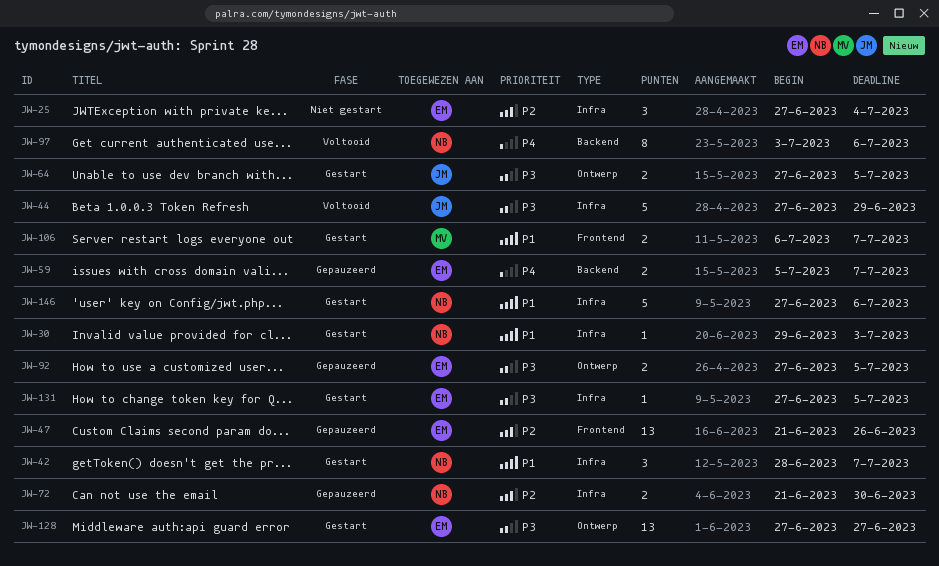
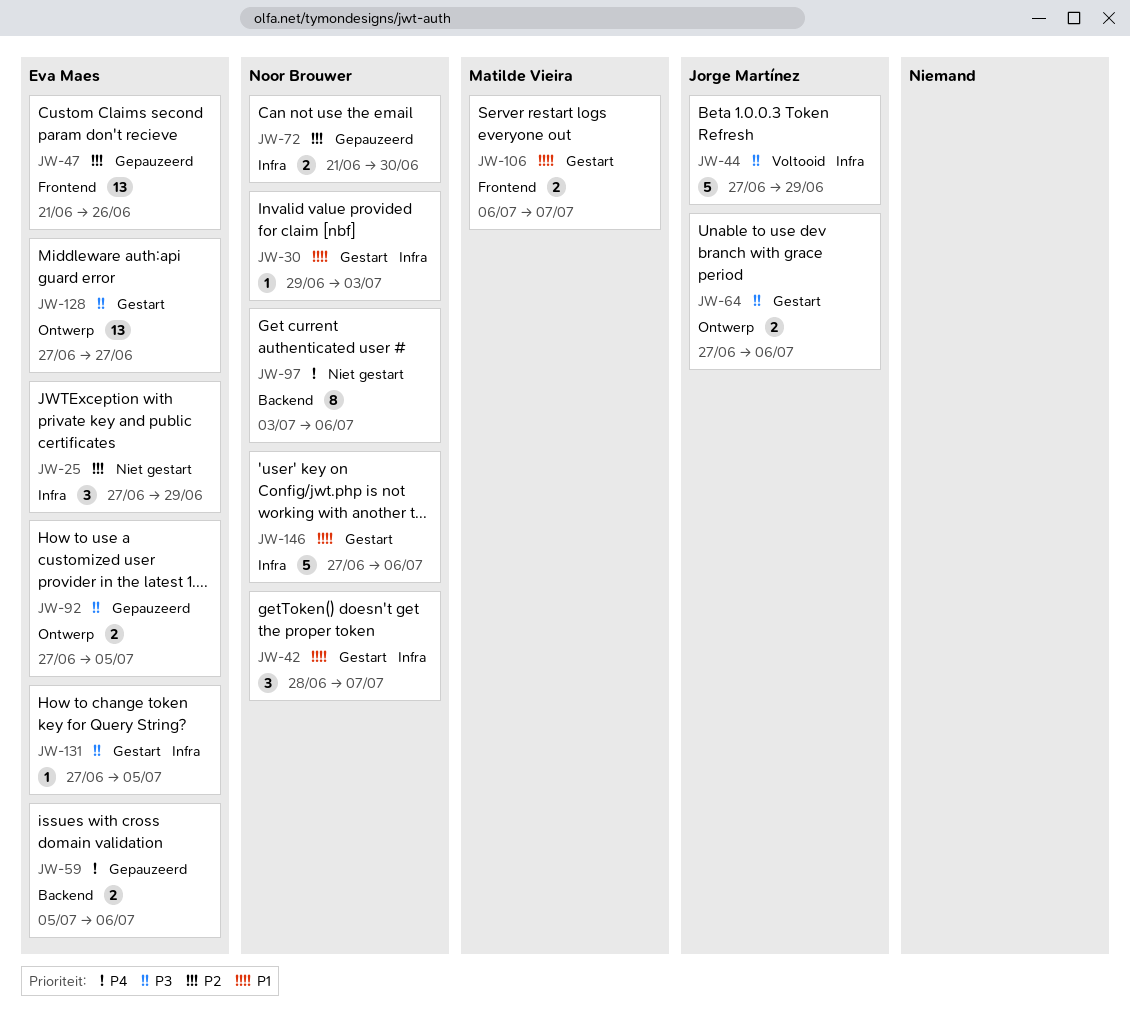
JW-25, due: Jul 4 -> Jun 29
JW-59, due: Jul 7 -> Jul 6
JW-64, due: Jul 5 -> Jul 6
JW-97, status: Voltooid -> Niet gestart

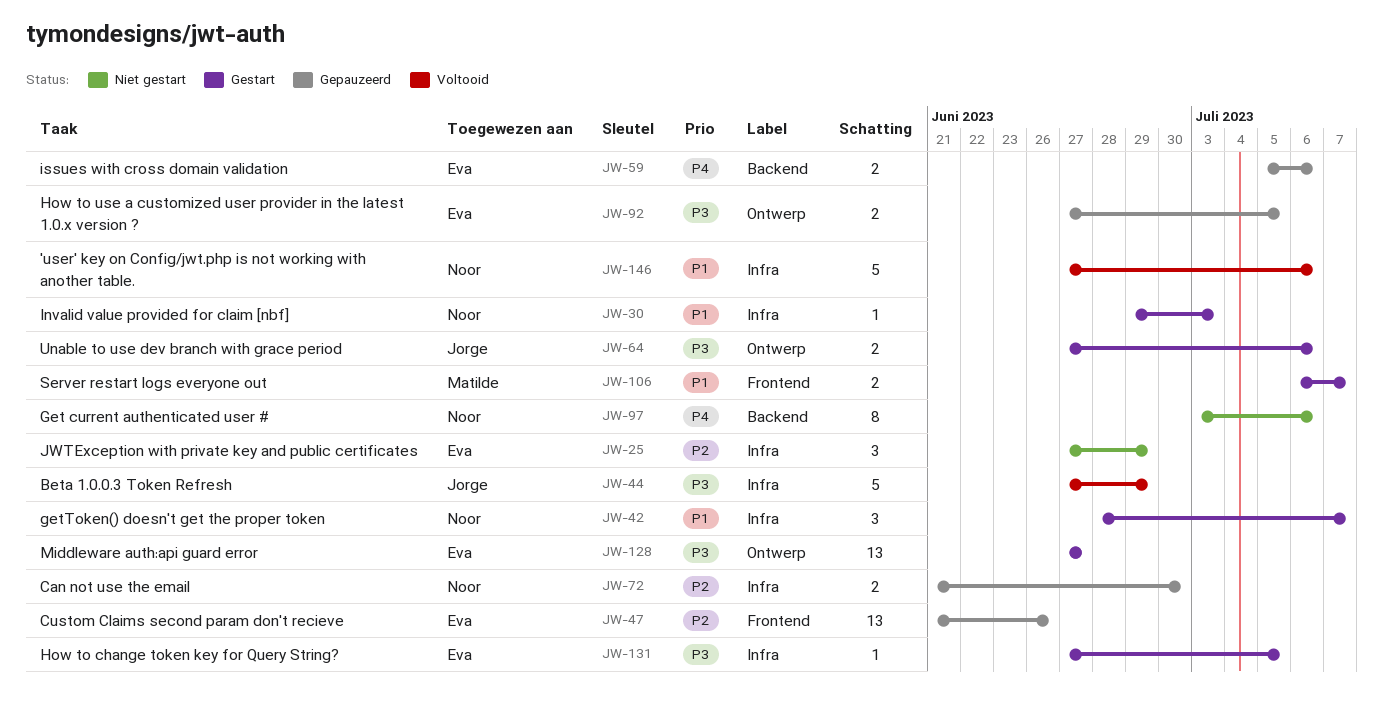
JW-146, status: Gestart -> Voltooid

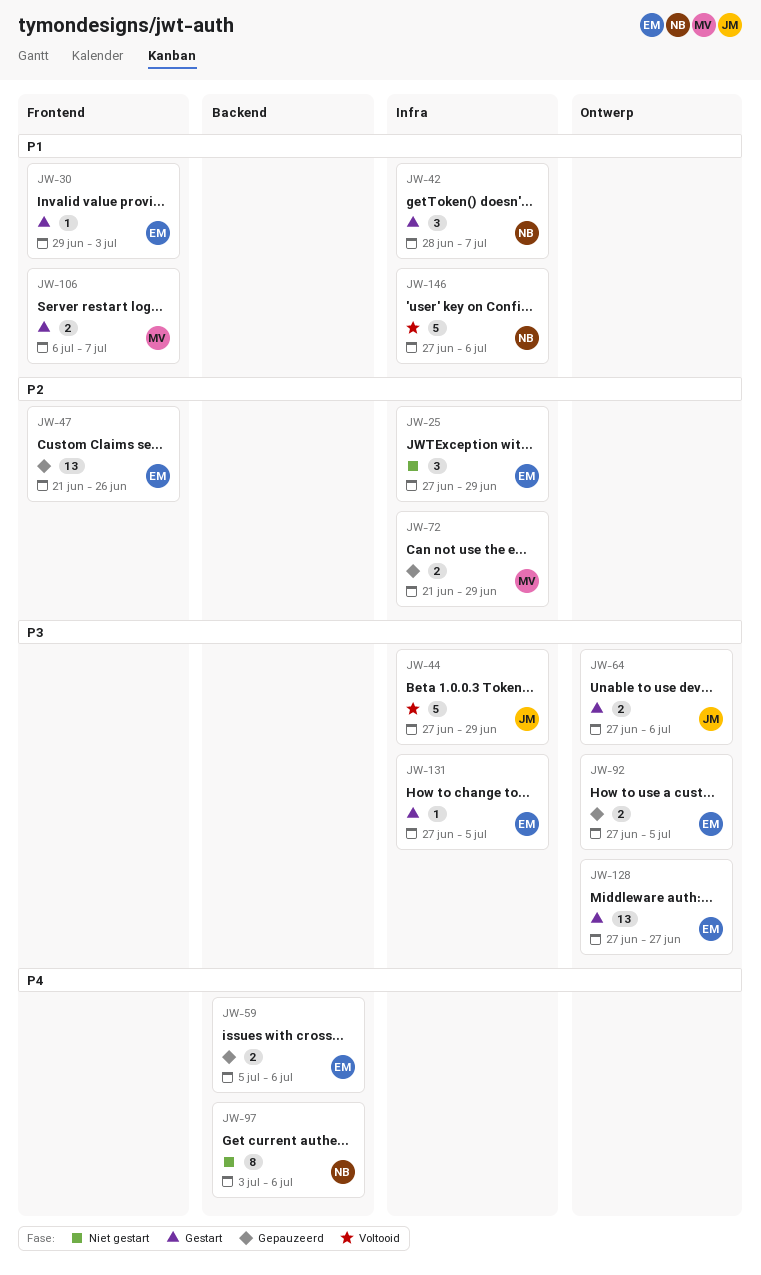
JW-30, owner: Noor -> Eva
JW-30, label: Infra -> Frontend
JW-72, owner: Noor -> Matilde
JW-72, due: Jun 30 -> Jun 29

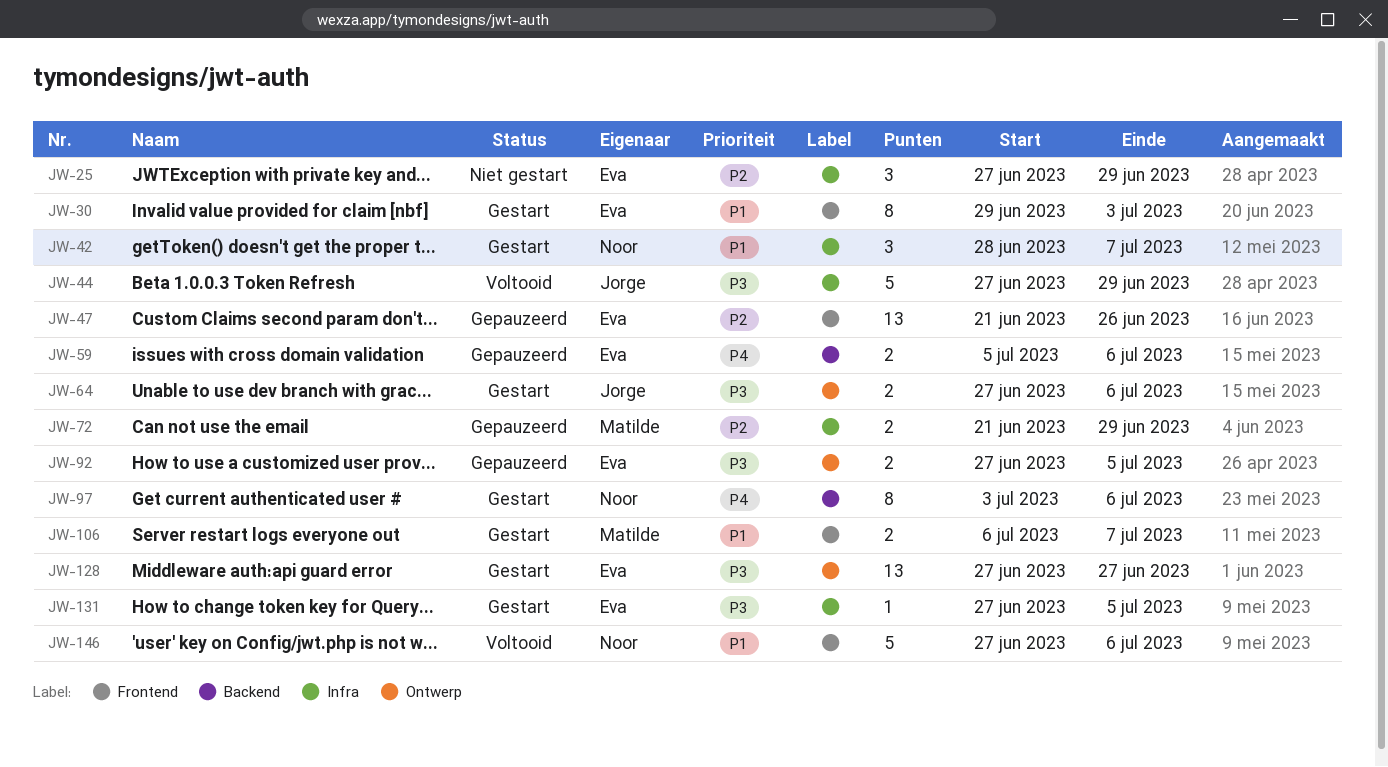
JW-30, estimate: 1 -> 8
JW-97, status: Niet gestart -> Gestart
JW-146, label: Infra -> Frontend

